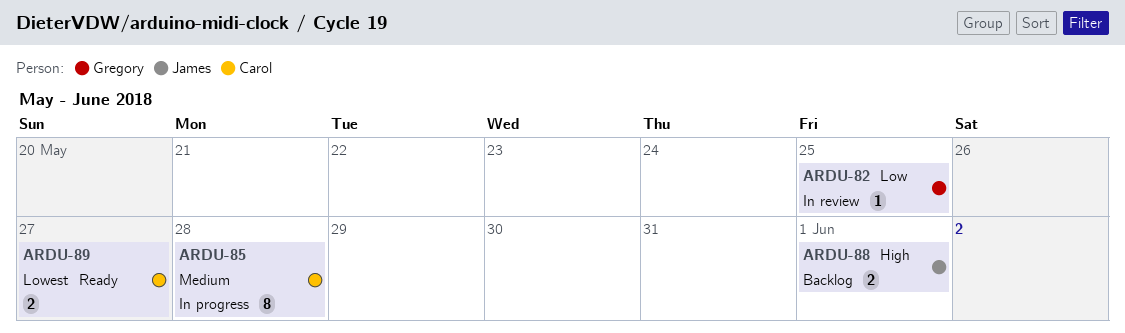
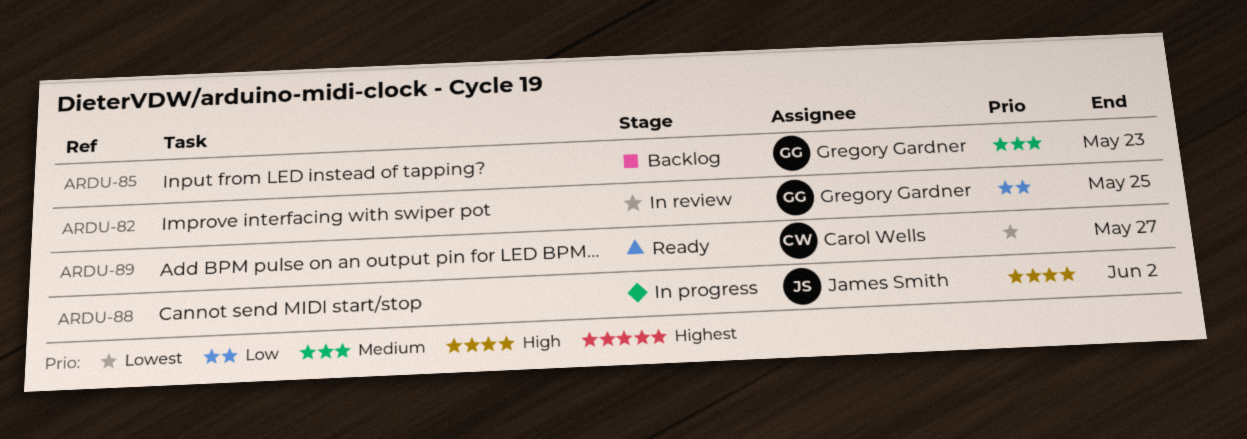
ARDU-85, status: In progress -> Backlog
ARDU-85, owner: Carol Wells -> Gregory Gardner
ARDU-85, due: May 28 -> May 23
ARDU-88, status: Backlog -> In progress
ARDU-88, due: Jun 1 -> Jun 2

